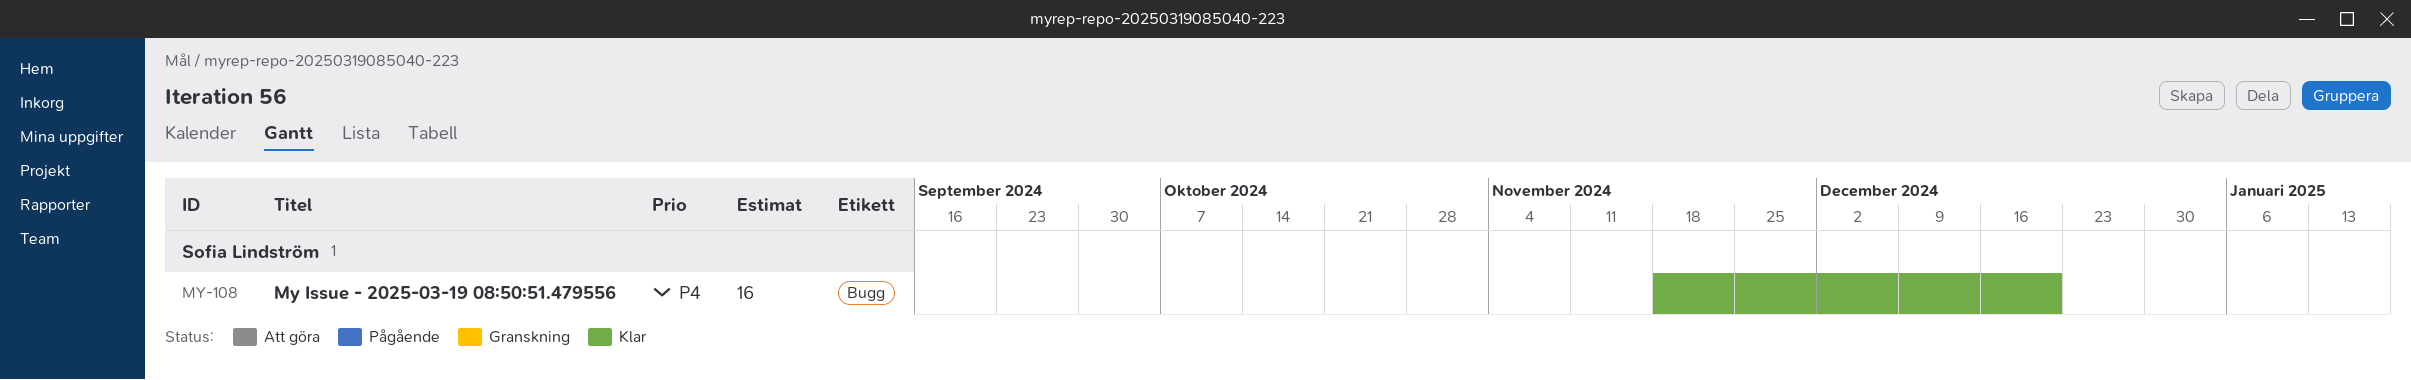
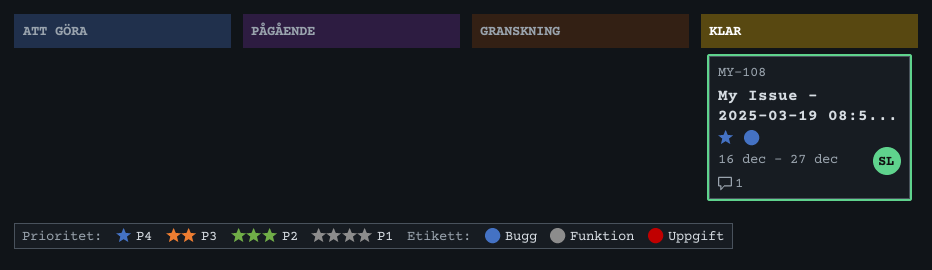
MY-108, start: Nov 18 -> Dec 16
MY-108, due: Dec 20 -> Dec 27

